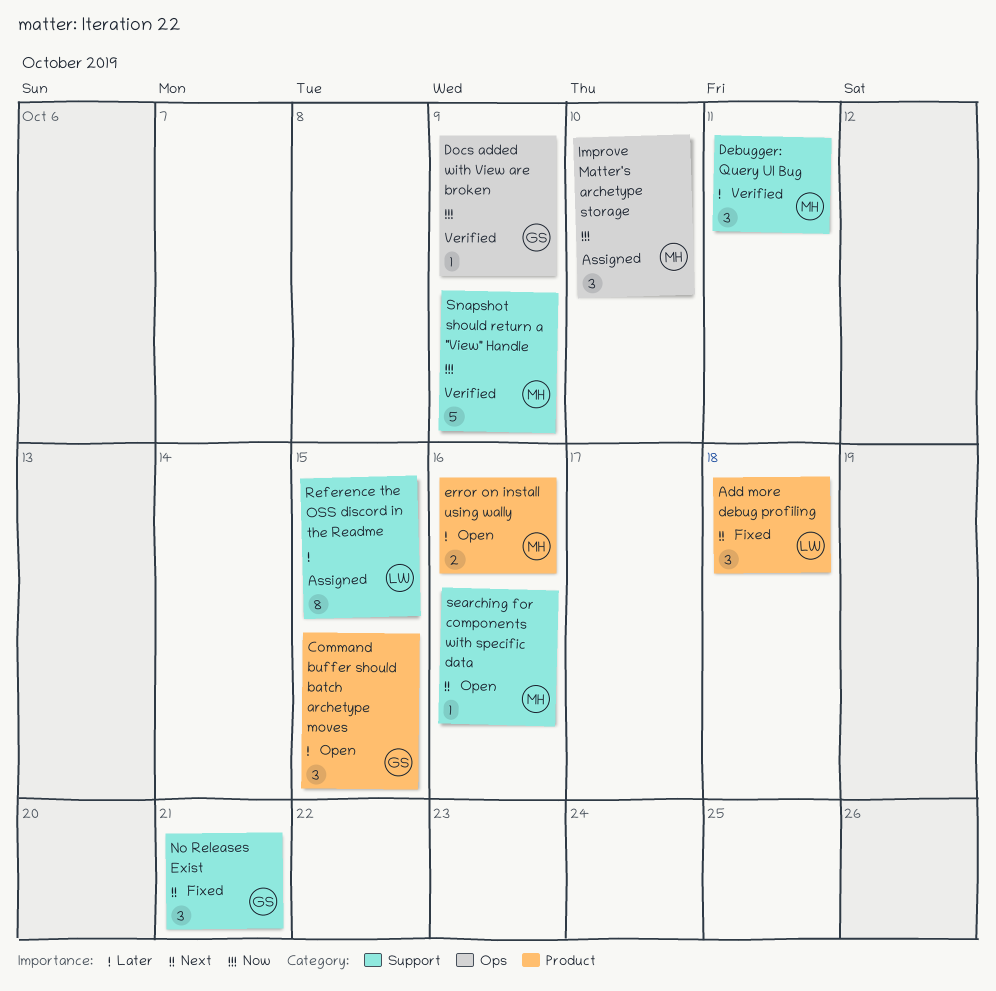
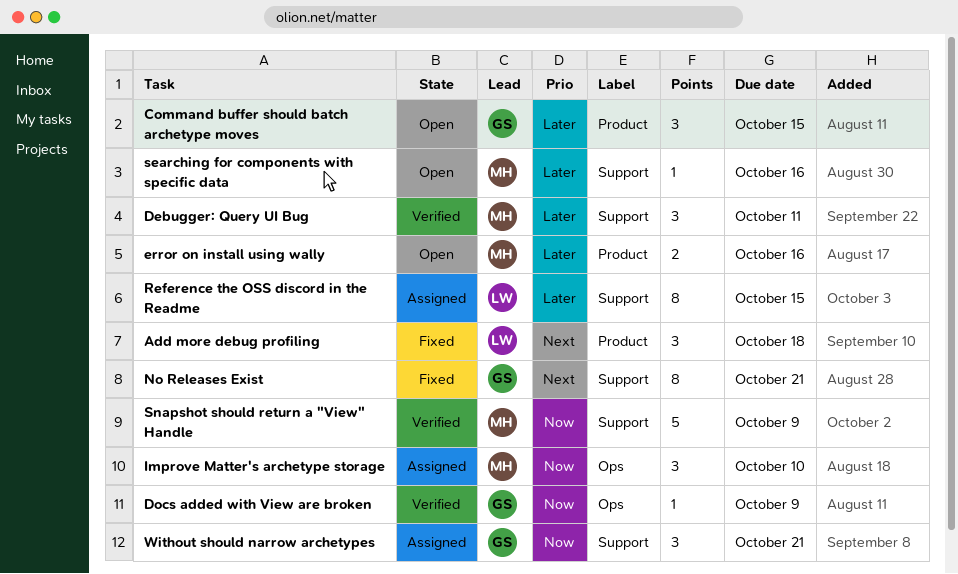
No Releases Exist, estimate: 3 -> 8
searching for components with specific data, priority: Next -> Later
Without should narrow archetypes: none -> present

